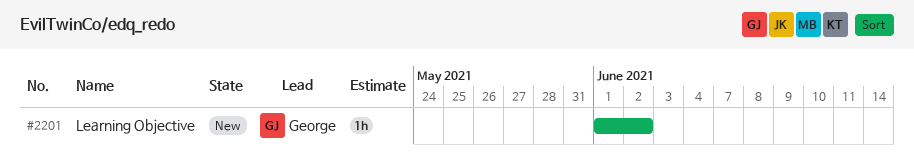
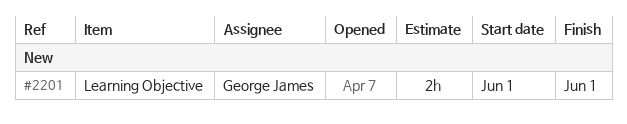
#2201, estimate: 1h -> 2h
#2201, due: Jun 2 -> Jun 1

